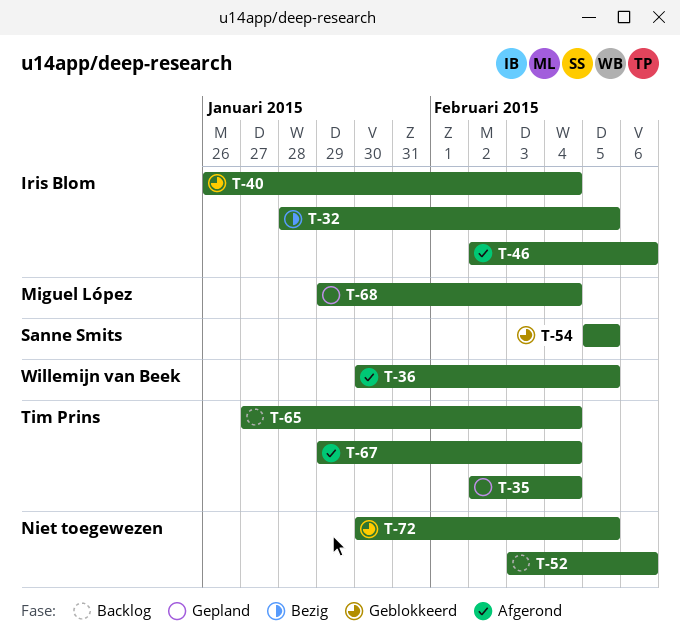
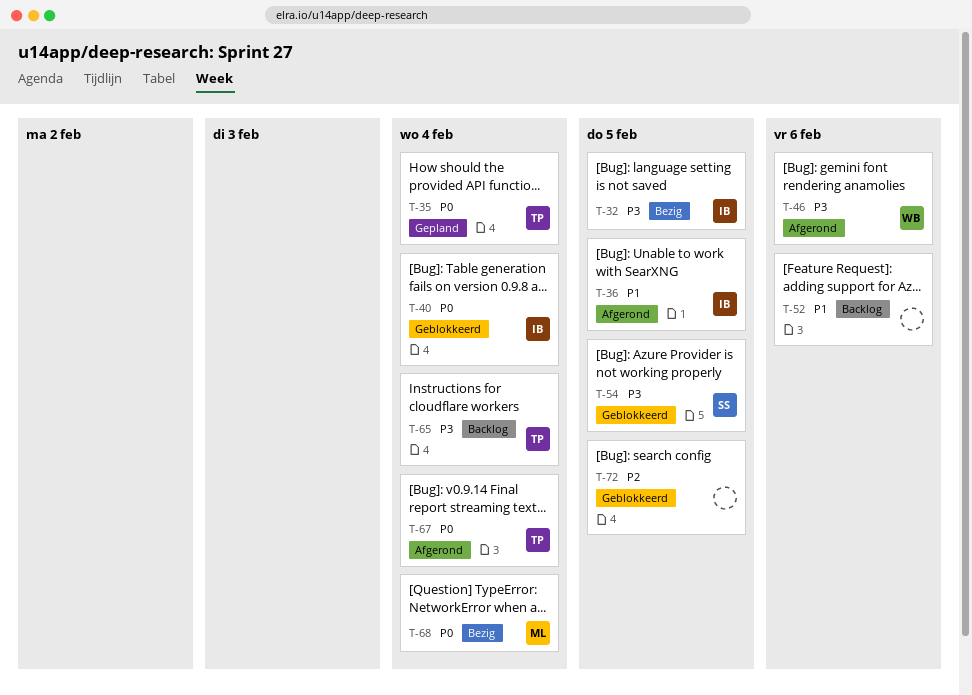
T-36, owner: Willemijn van Beek -> Iris Blom
T-46, owner: Iris Blom -> Willemijn van Beek
T-68, status: Gepland -> Bezig

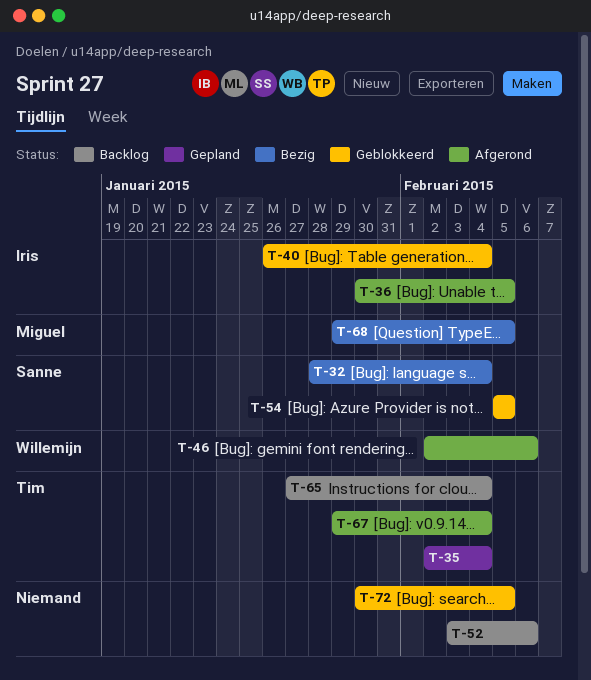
T-32, owner: Iris -> Sanne
T-32, due: Feb 5 -> Feb 4
T-68, due: Feb 4 -> Feb 5

